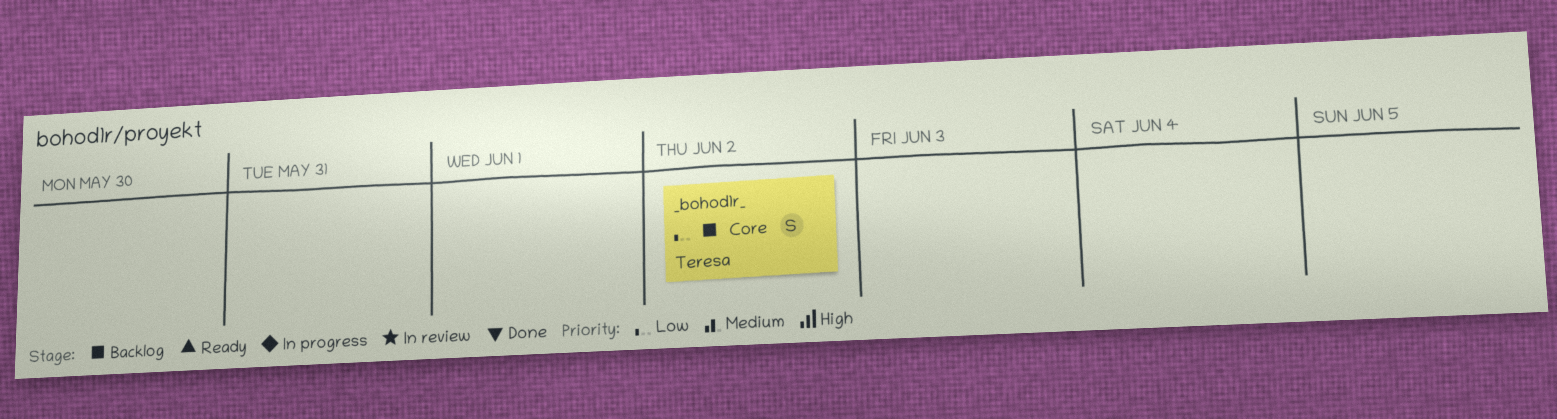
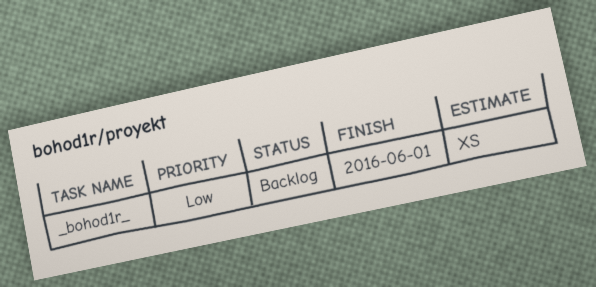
_bohod1r_, estimate: S -> XS
_bohod1r_, due: Jun 2 -> Jun 1

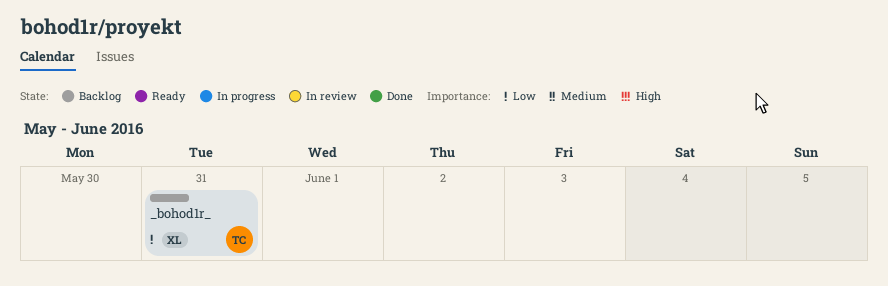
_bohod1r_, estimate: XS -> XL
_bohod1r_, due: Jun 1 -> May 31

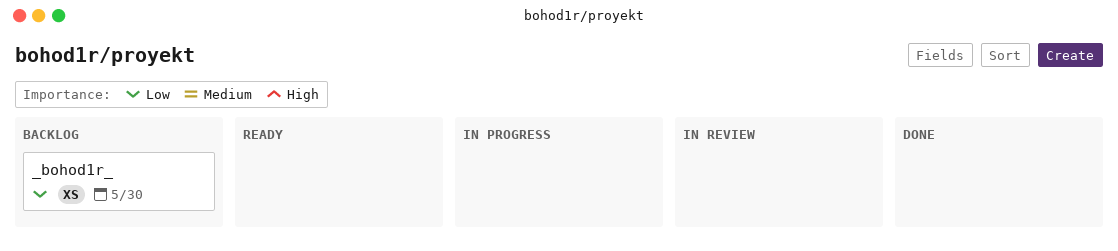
_bohod1r_, estimate: XL -> XS
_bohod1r_, due: May 31 -> May 30

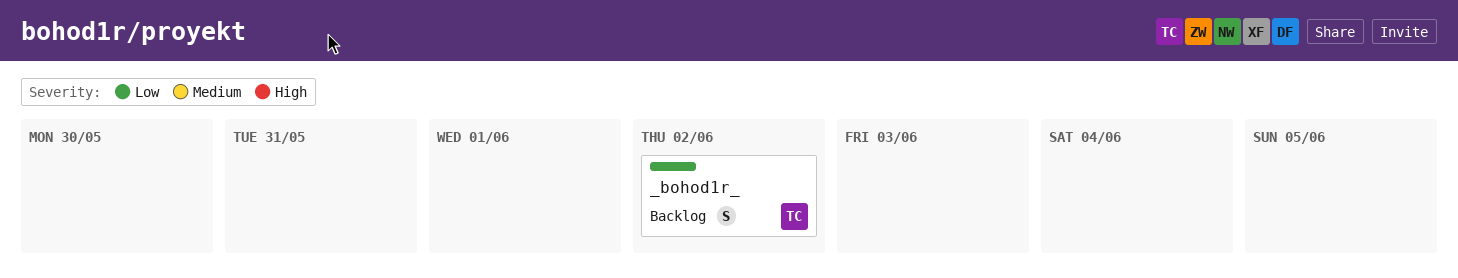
_bohod1r_, estimate: XS -> S
_bohod1r_, due: May 30 -> Jun 2

